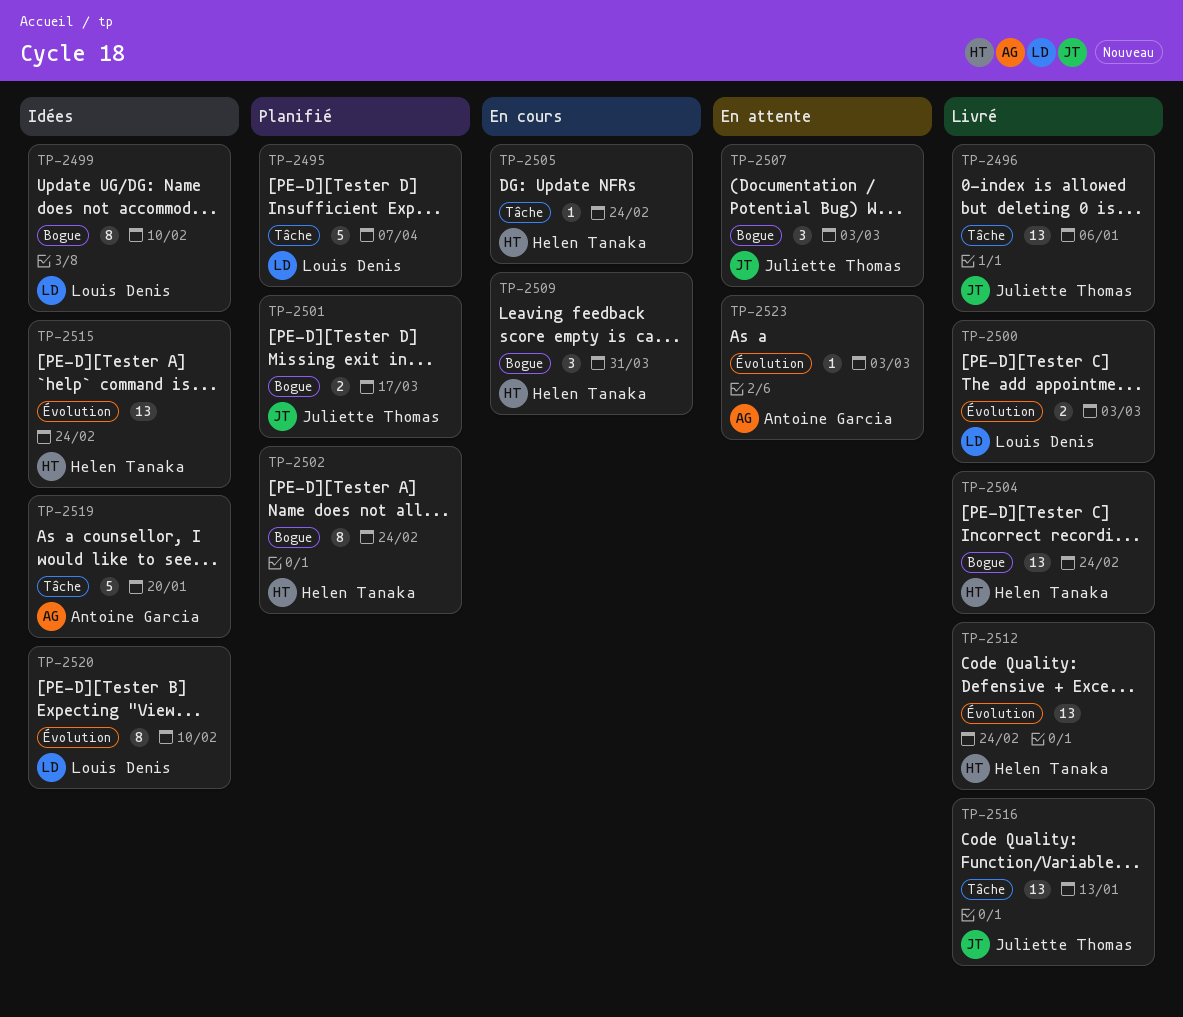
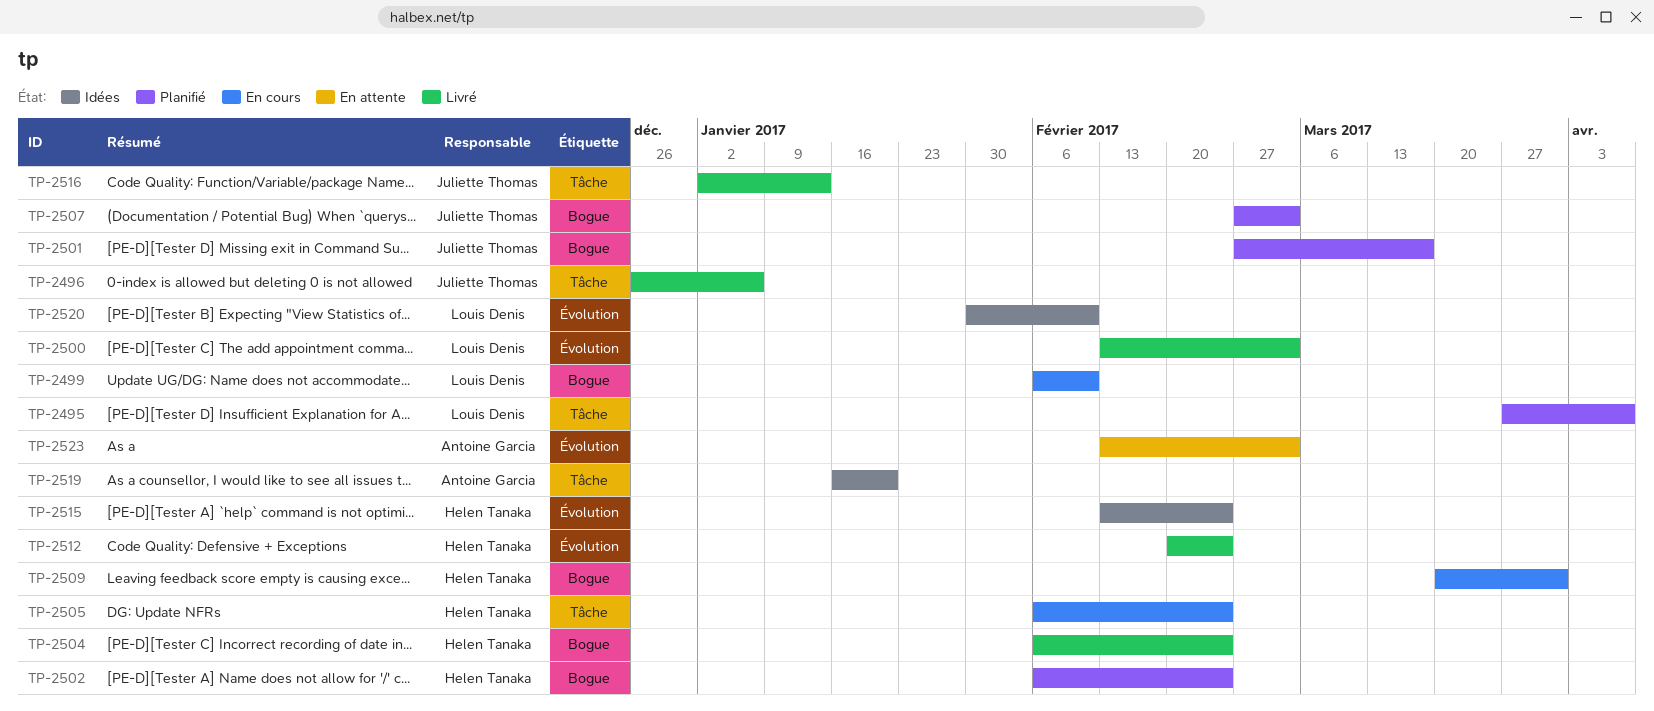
TP-2499, status: Idées -> En cours
TP-2507, status: En attente -> Planifié

